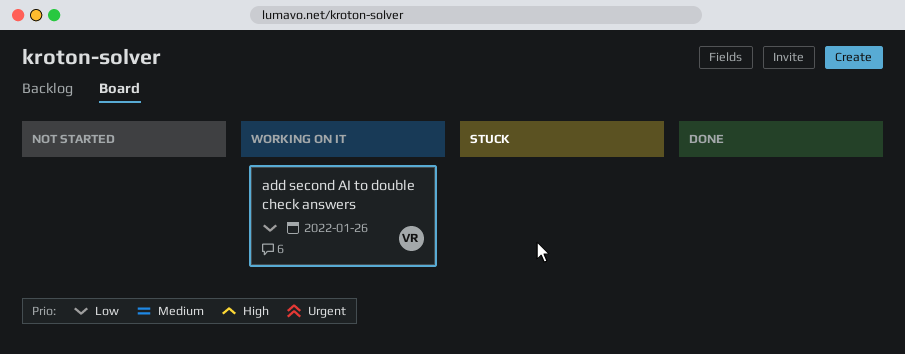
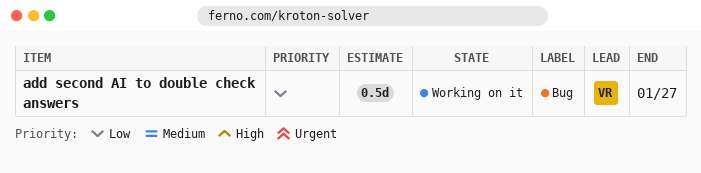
add second AI to double check answers, due: Jan 26 -> Jan 27

